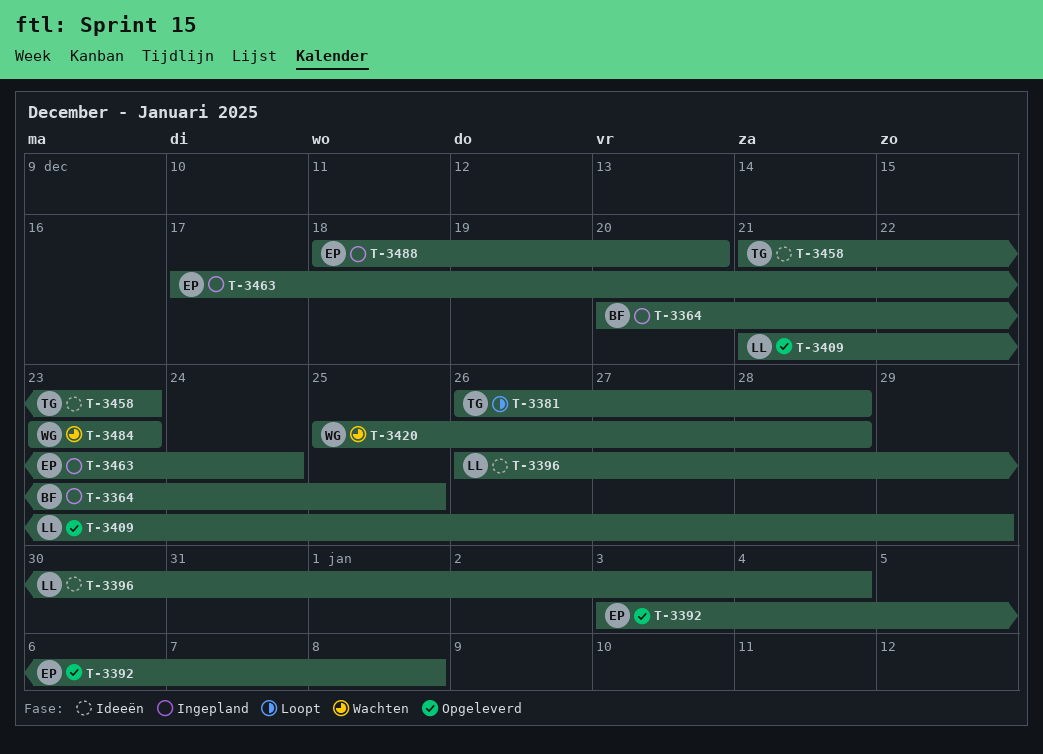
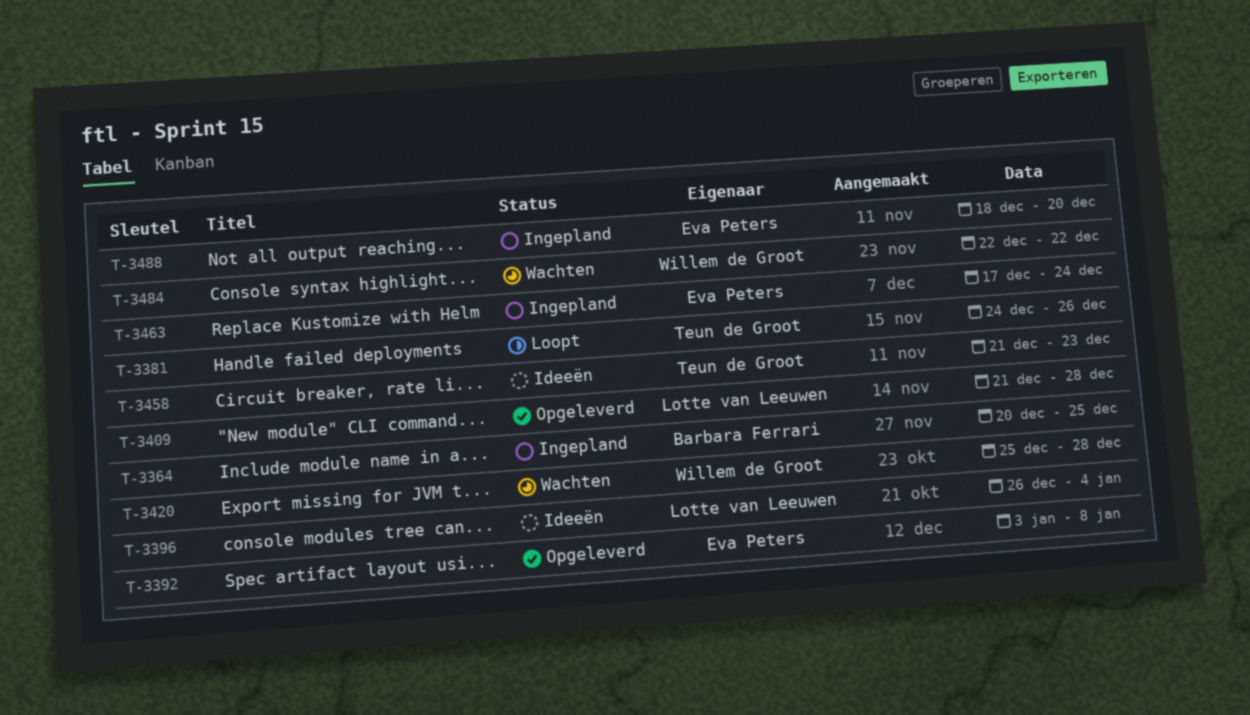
T-3381, start: Dec 26 -> Dec 24
T-3381, due: Dec 28 -> Dec 26
T-3409, due: Dec 29 -> Dec 28
T-3484, start: Dec 23 -> Dec 22
T-3484, due: Dec 23 -> Dec 22

